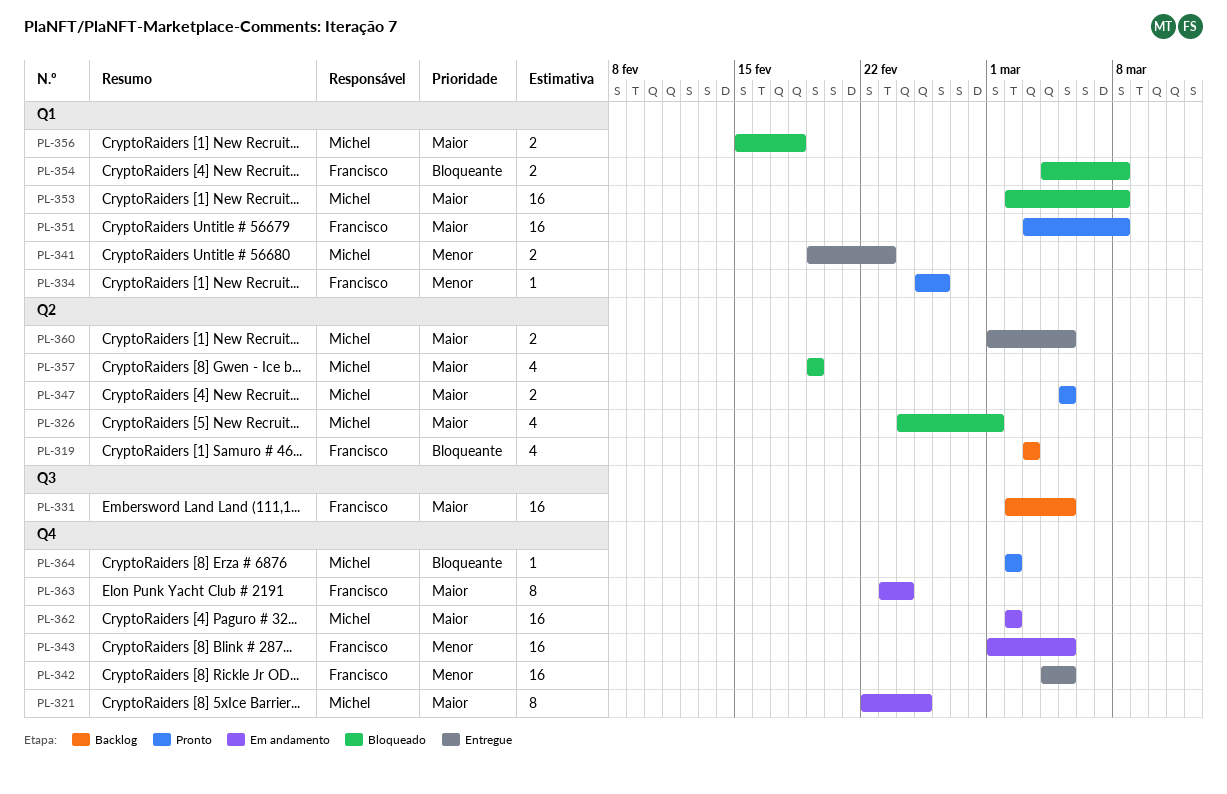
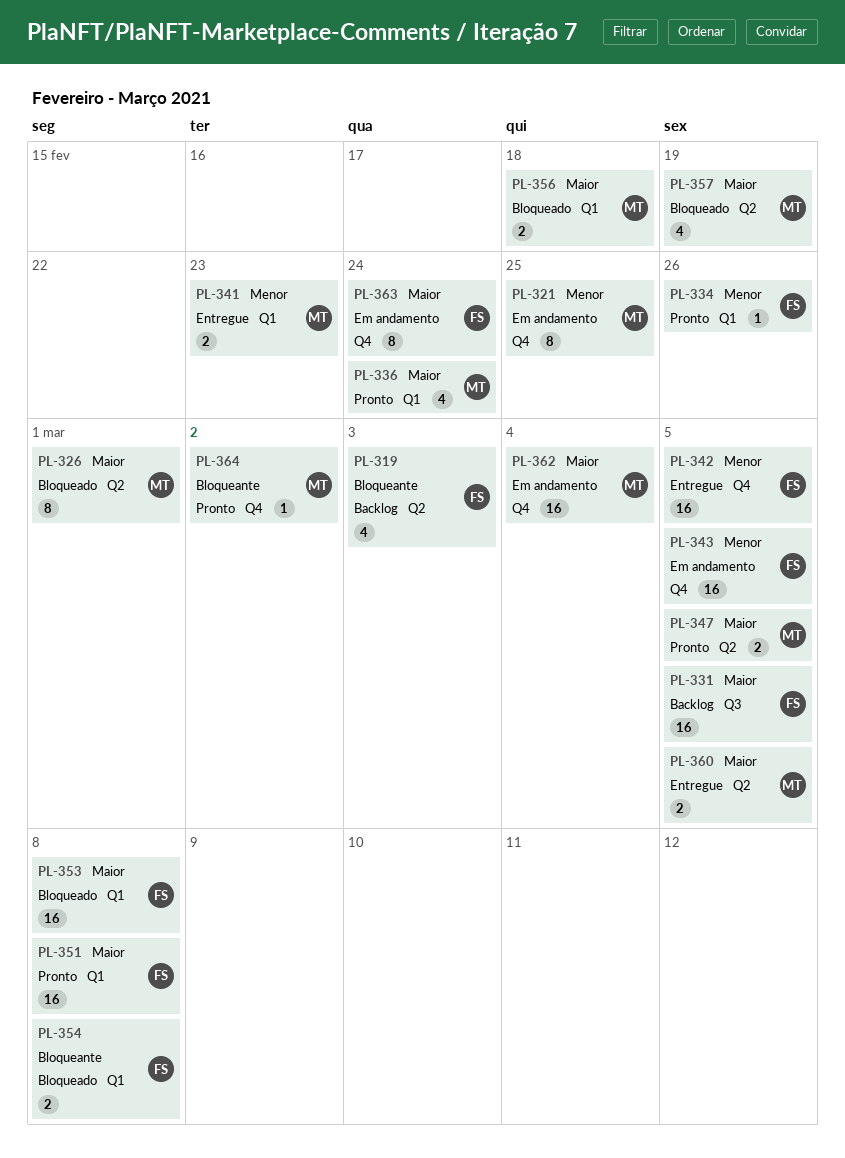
PL-321, priority: Maior -> Menor
PL-326, estimate: 4 -> 8
PL-336: none -> present
PL-353, owner: Michel -> Francisco
PL-362, due: Mar 2 -> Mar 4

